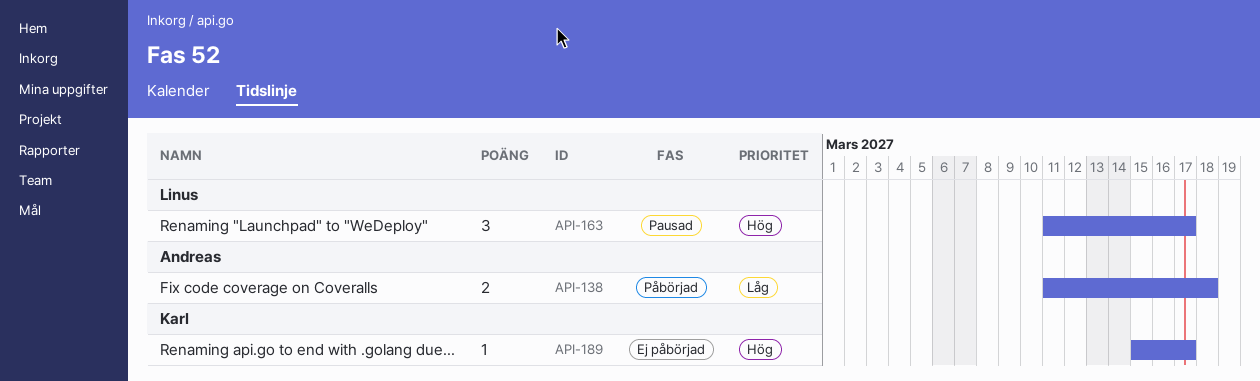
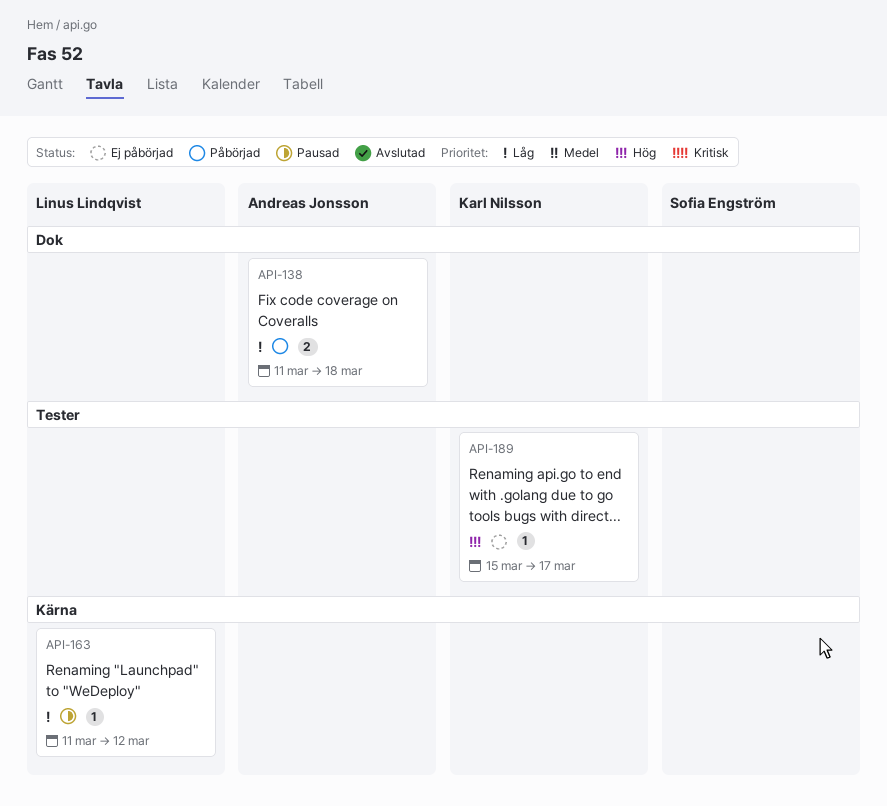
API-163, priority: Hög -> Låg
API-163, estimate: 3 -> 1
API-163, due: Mar 17 -> Mar 12

